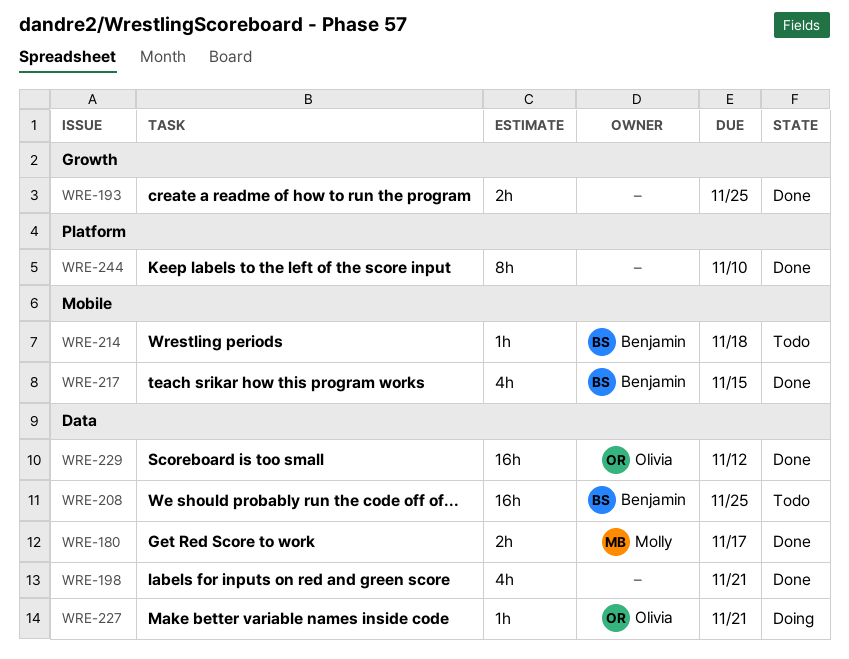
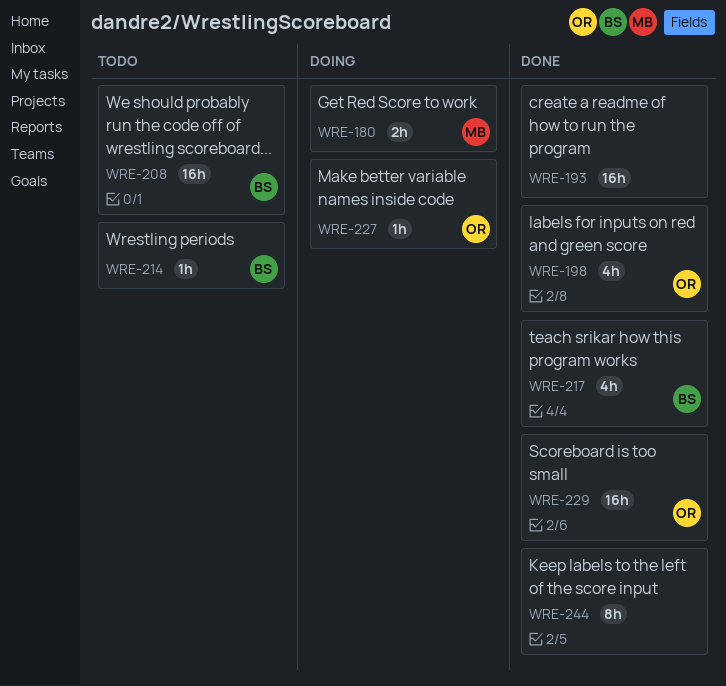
WRE-180, status: Done -> Doing
WRE-193, estimate: 2h -> 16h
WRE-198, owner: none -> Olivia

